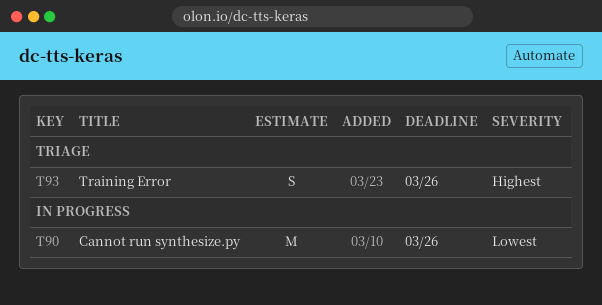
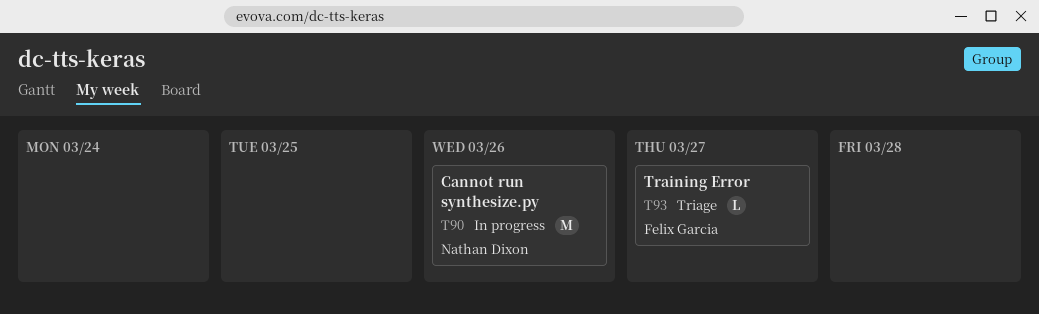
T93, estimate: S -> L
T93, due: Mar 26 -> Mar 27

